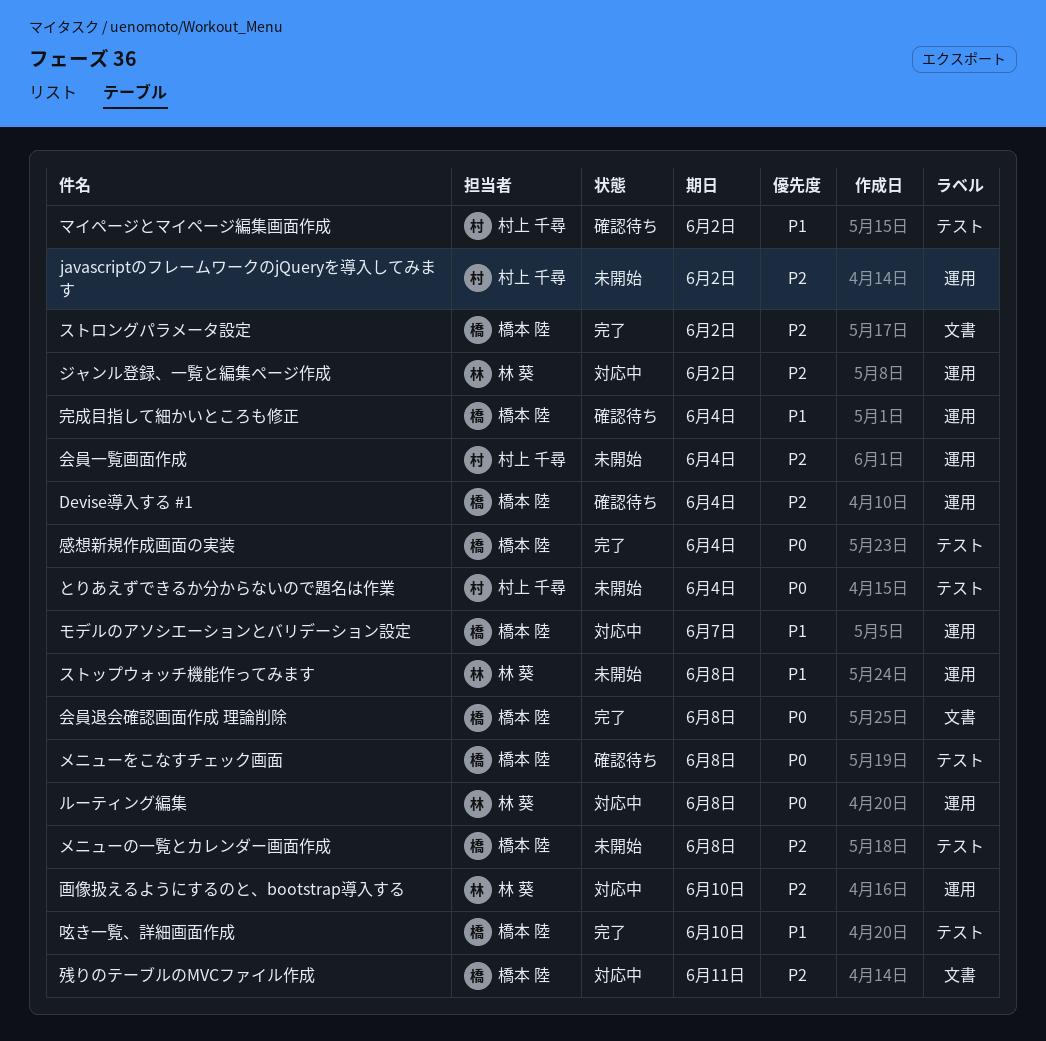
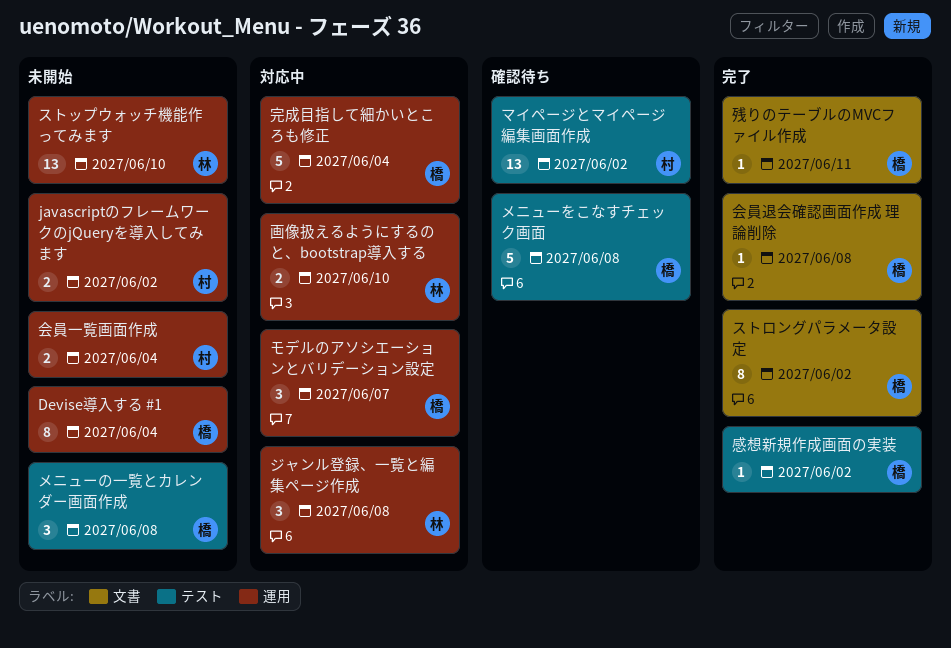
Devise導入する #1, status: 確認待ち -> 未開始
とりあえずできるか分からないので題名は作業: present -> none
ジャンル登録、一覧と編集ページ作成, due: Jun 2 -> Jun 8
ストップウォッチ機能作ってみます, due: Jun 8 -> Jun 10
ルーティング編集: present -> none
呟き一覧、詳細画面作成: present -> none
完成目指して細かいところも修正, status: 確認待ち -> 対応中
感想新規作成画面の実装, due: Jun 4 -> Jun 2
残りのテーブルのMVCファイル作成, status: 対応中 -> 完了

